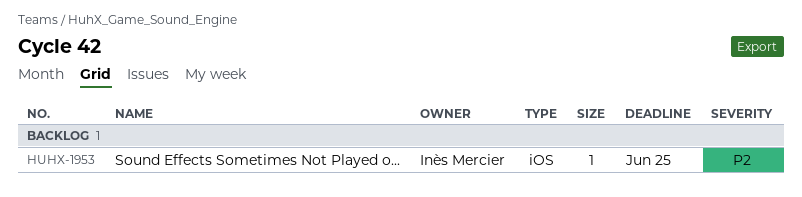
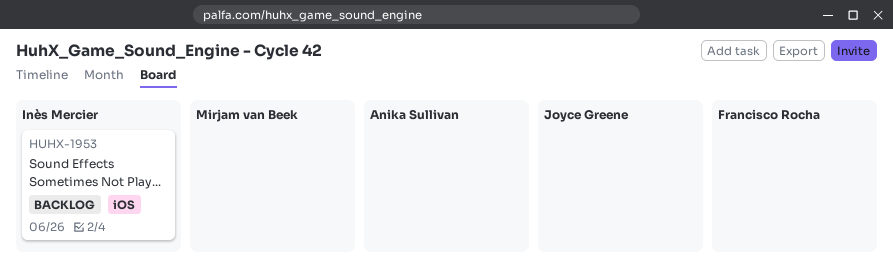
HUHX-1953, due: Jun 25 -> Jun 26

